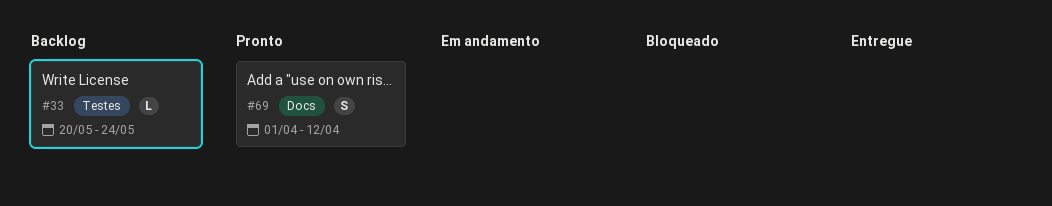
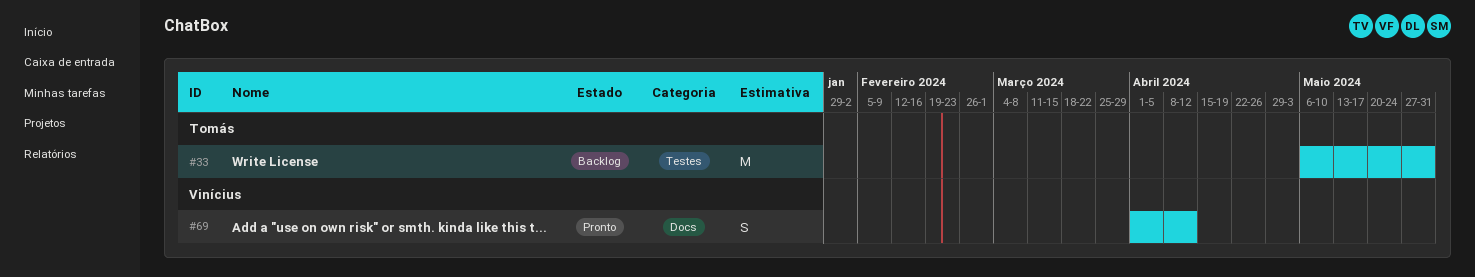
#33, estimate: L -> M
#33, start: May 20 -> May 6
#33, due: May 24 -> May 31

